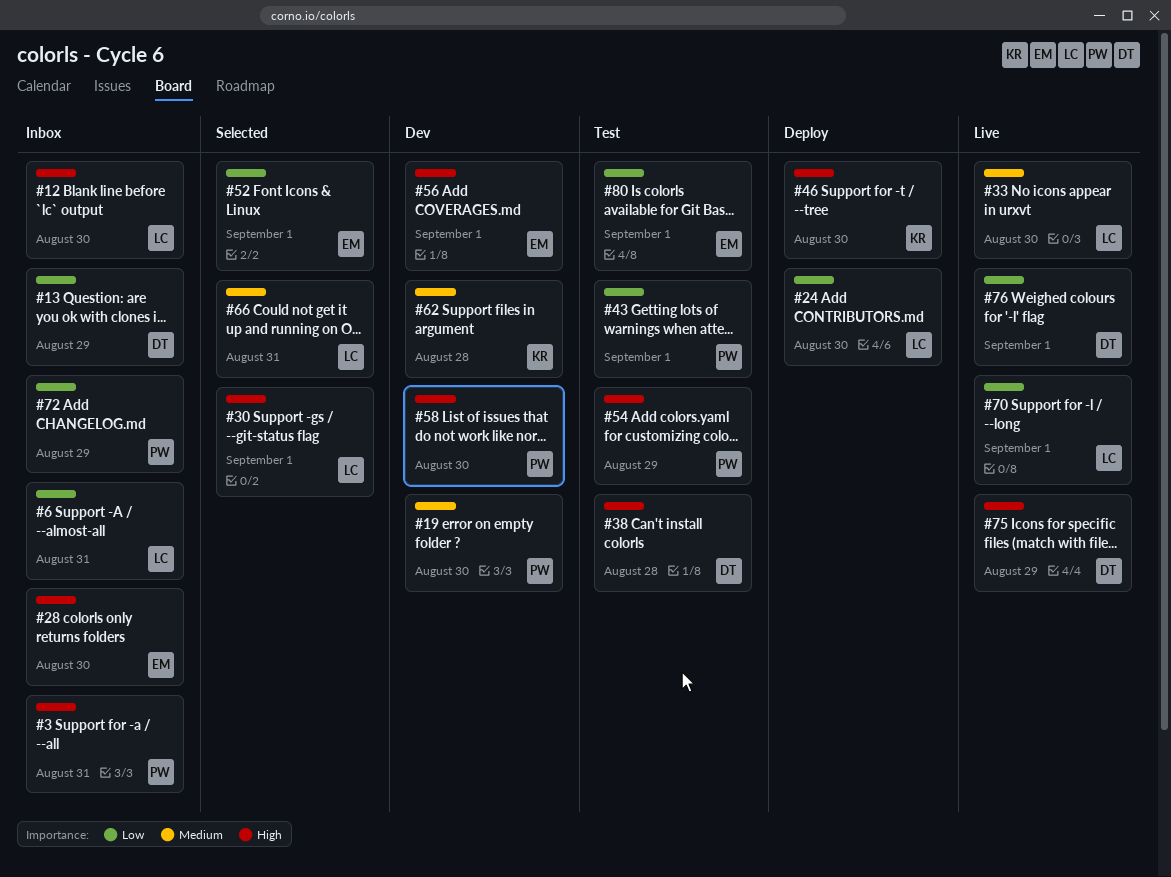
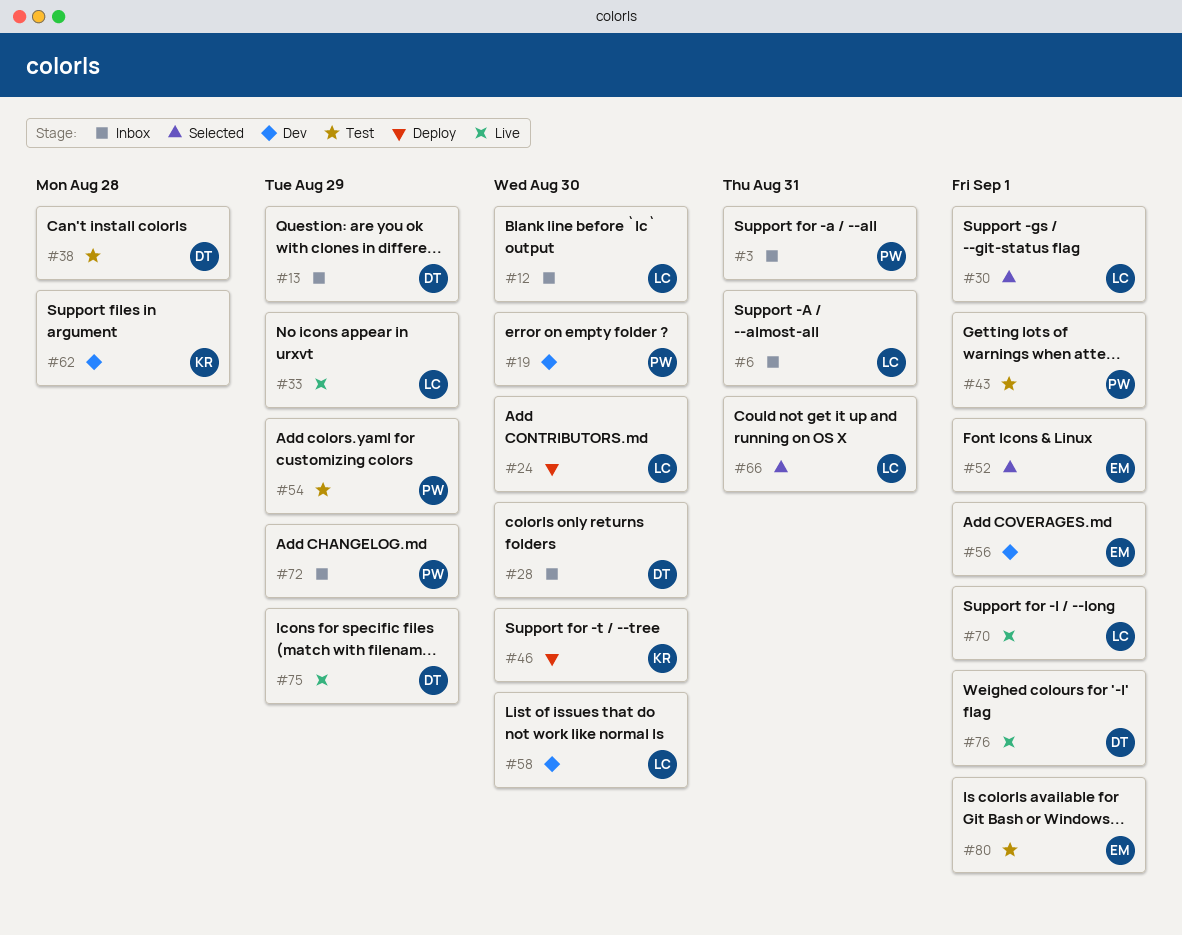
#28, owner: EM -> DT
#33, due: Aug 30 -> Aug 29
#58, owner: PW -> LC

